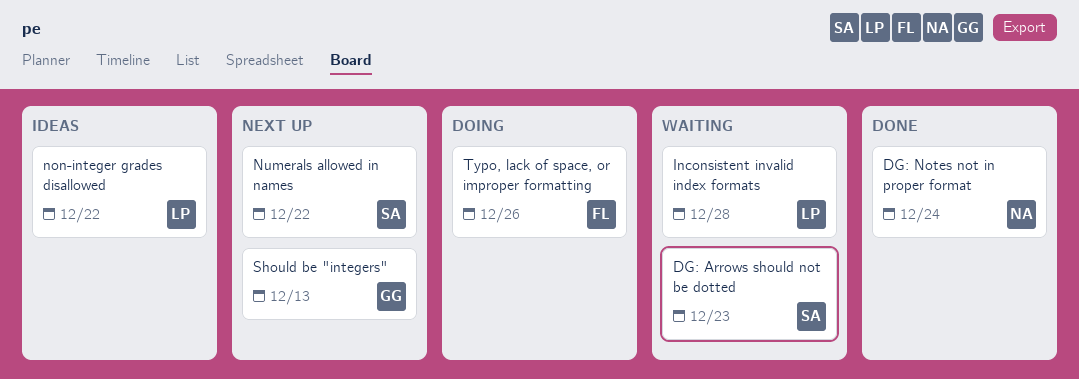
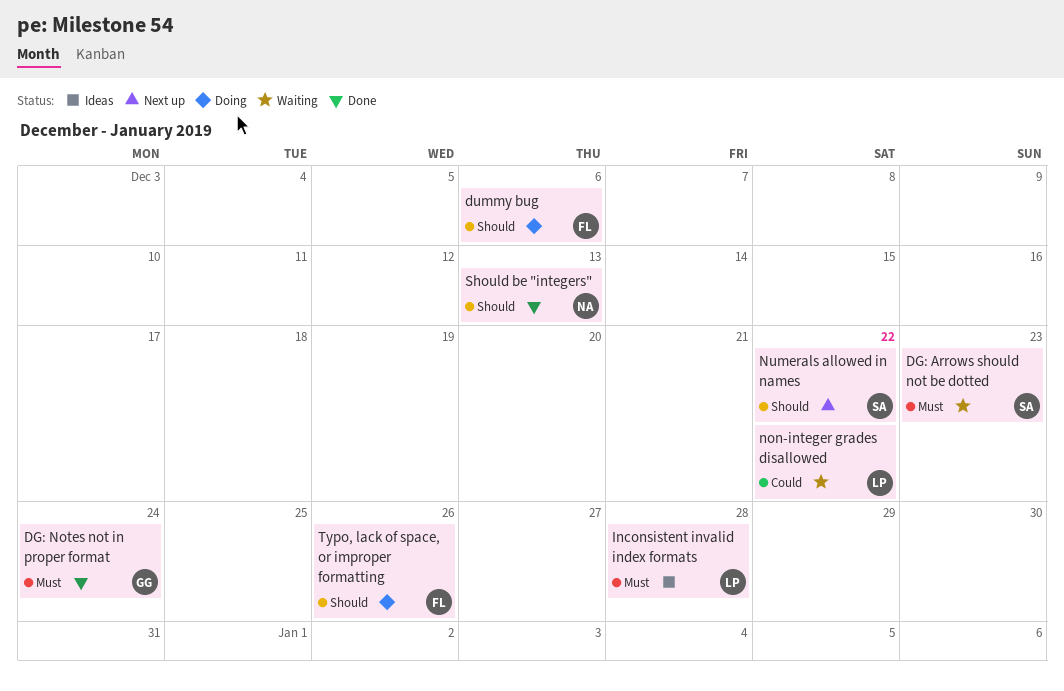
DG: Notes not in proper format, owner: NA -> GG
dummy bug: none -> present
Inconsistent invalid index formats, status: Waiting -> Ideas
non-integer grades disallowed, status: Ideas -> Waiting
Should be "integers", status: Next up -> Done
Should be "integers", owner: GG -> NA

